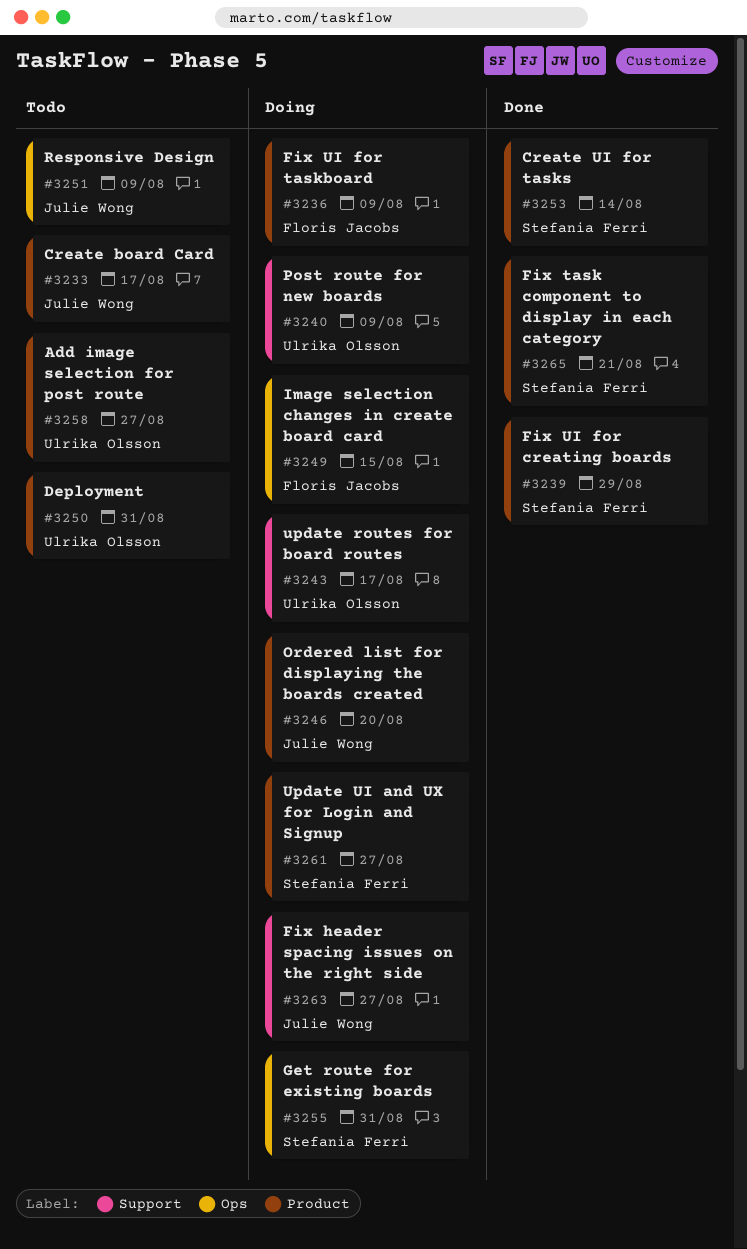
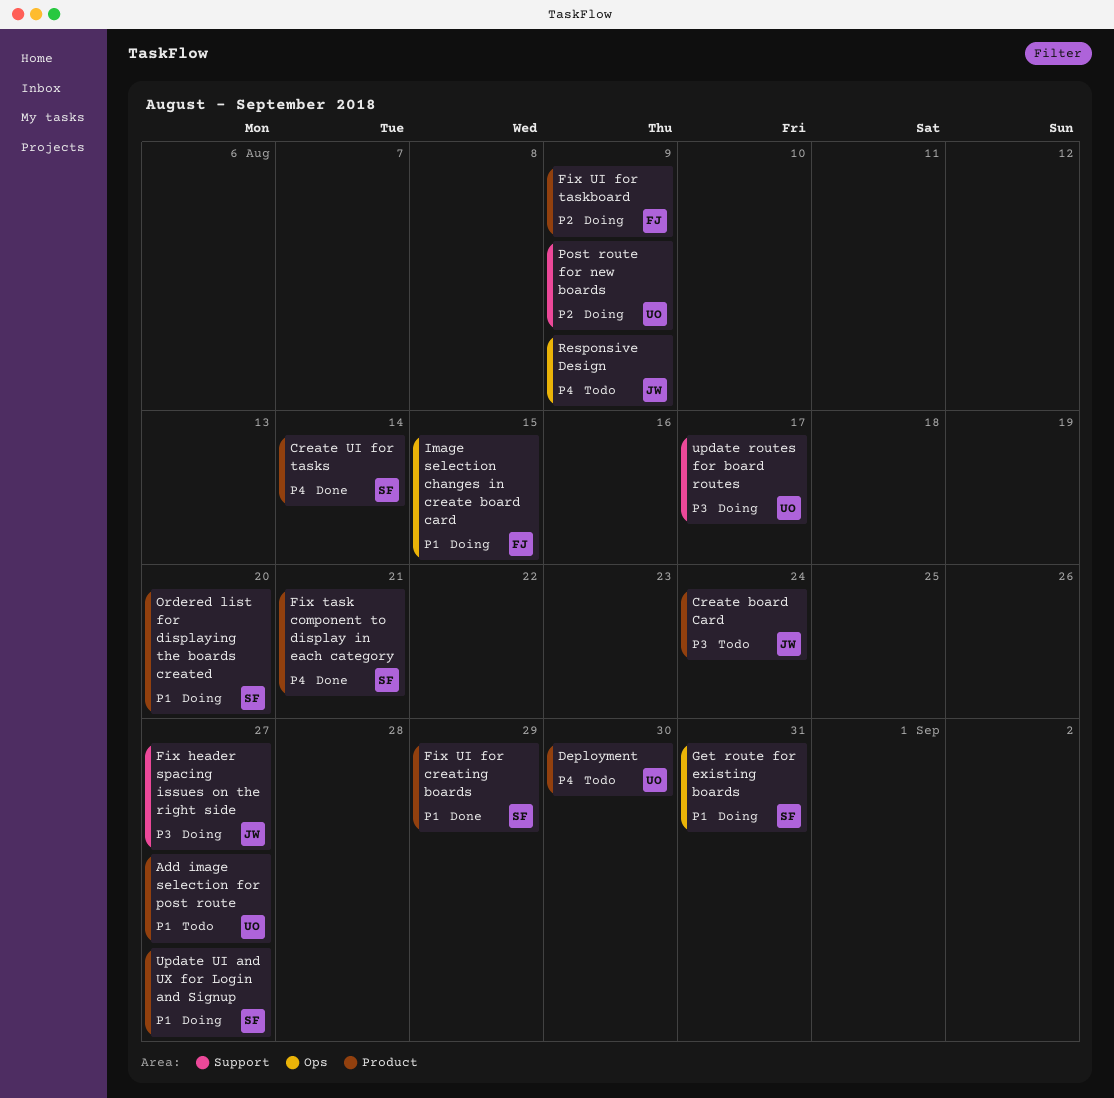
Create board Card, due: Aug 17 -> Aug 24
Deployment, due: Aug 31 -> Aug 30
Ordered list for displaying the boards created, owner: Julie Wong -> Stefania Ferri

